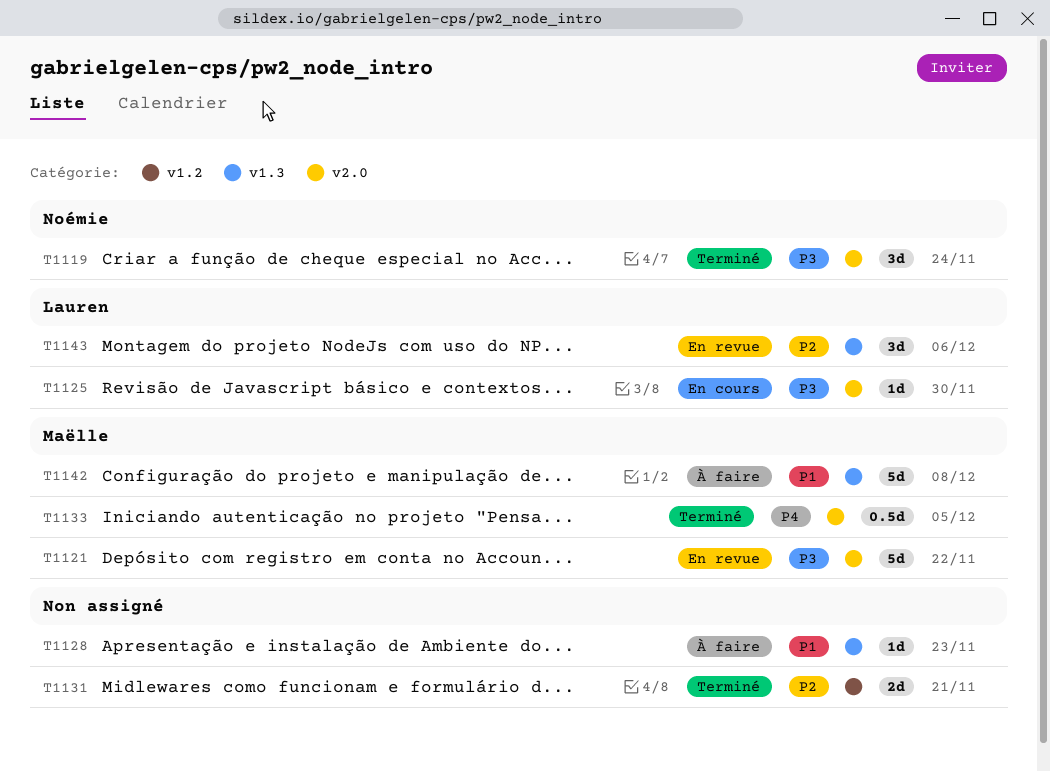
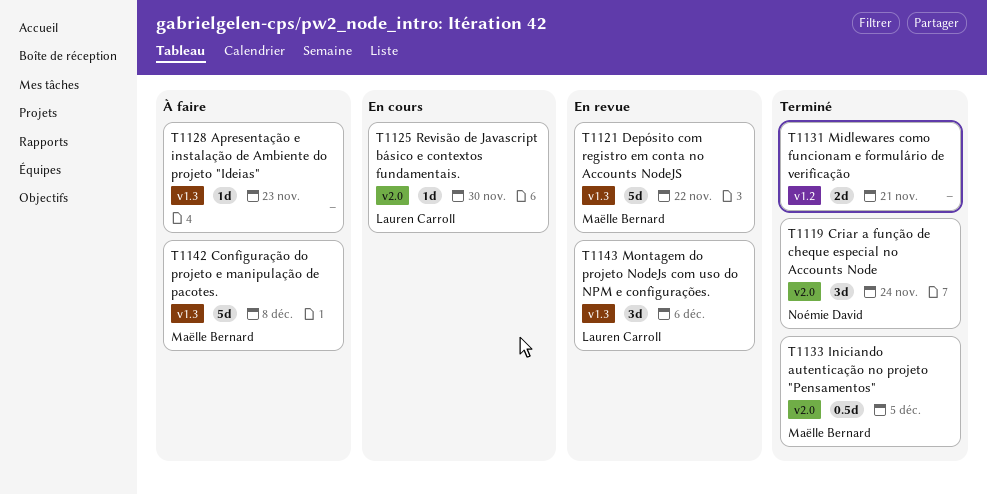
T1121, label: v2.0 -> v1.3

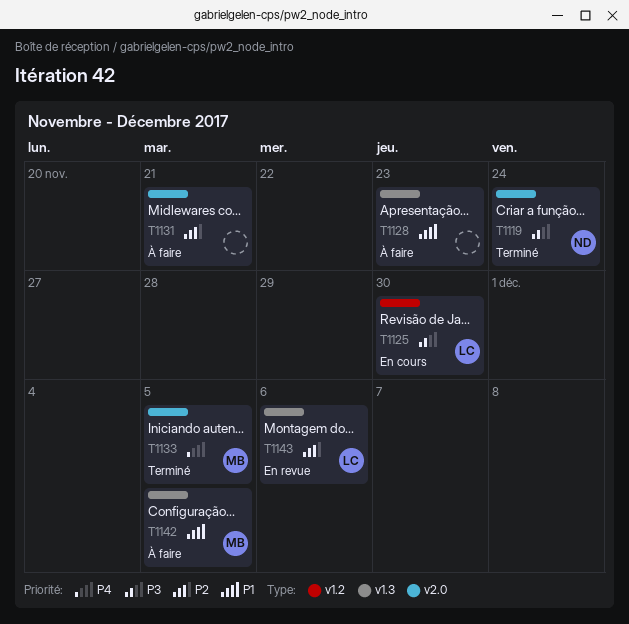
T1121: present -> none
T1125, label: v2.0 -> v1.2
T1131, status: Terminé -> À faire
T1131, label: v1.2 -> v2.0
T1142, due: Dec 8 -> Dec 5

